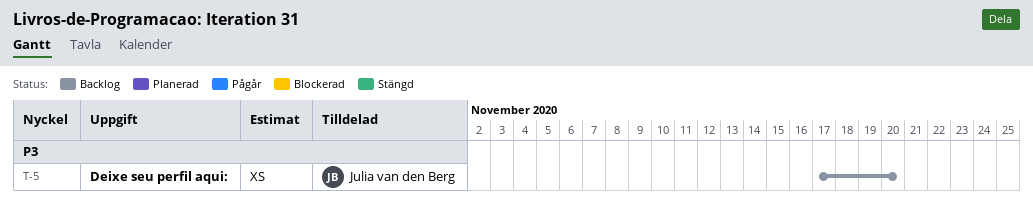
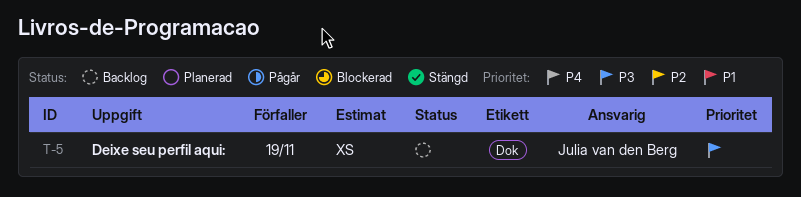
T-5, due: Nov 20 -> Nov 19

